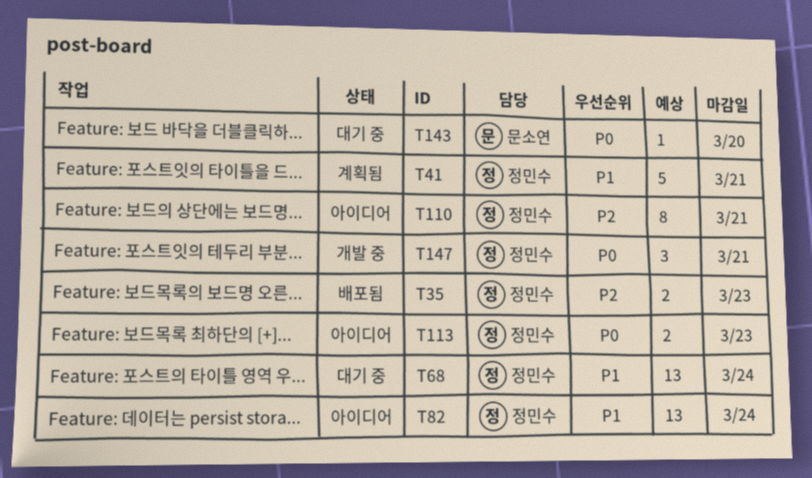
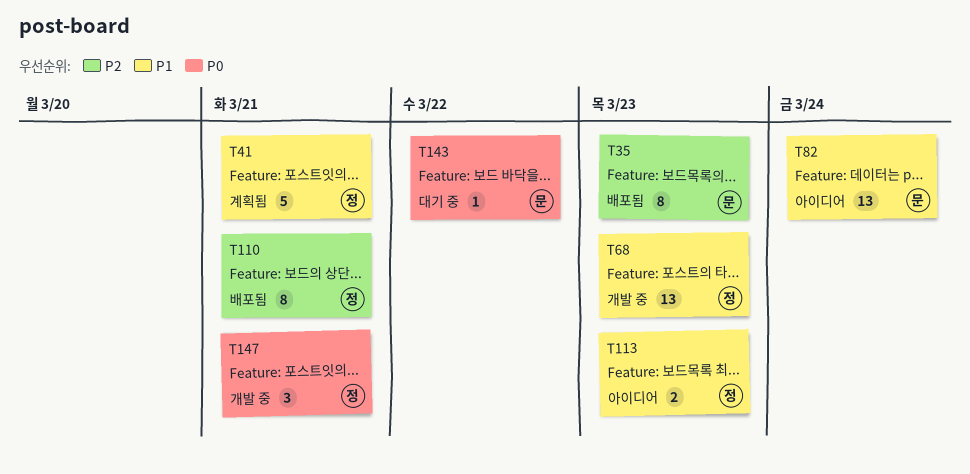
T35, owner: 정민수 -> 문소연
T35, estimate: 2 -> 8
T68, status: 대기 중 -> 개발 중
T68, due: Mar 24 -> Mar 23
T82, owner: 정민수 -> 문소연
T110, status: 아이디어 -> 배포됨
T113, priority: P0 -> P1
T143, due: Mar 20 -> Mar 22

